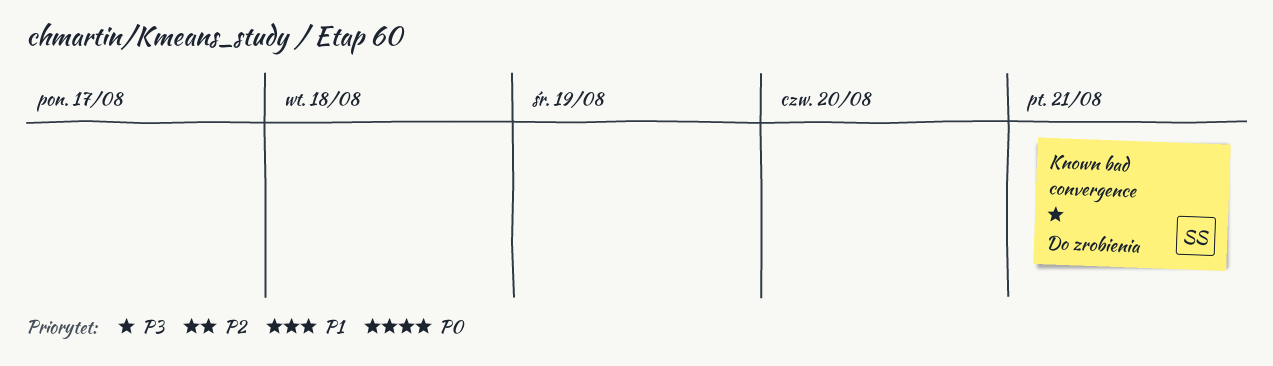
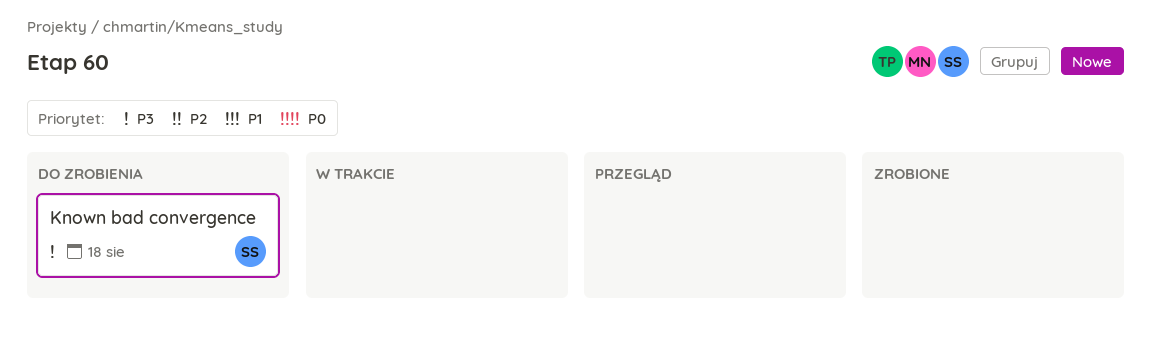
Known bad convergence, due: Aug 21 -> Aug 18

